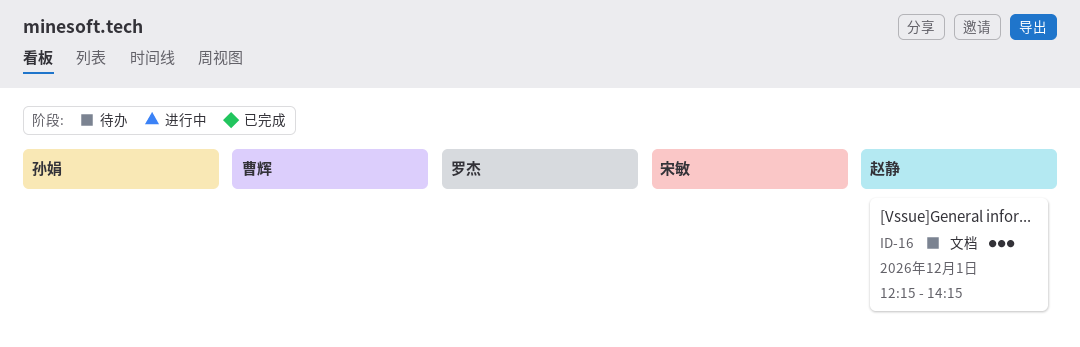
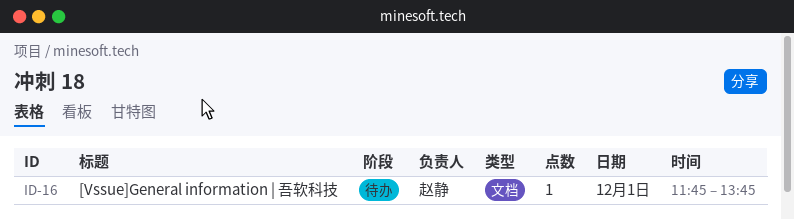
ID-16, estimate: 3 -> 1
ID-16, begins: 12:15 -> 11:45
ID-16, ends: 14:15 -> 13:45

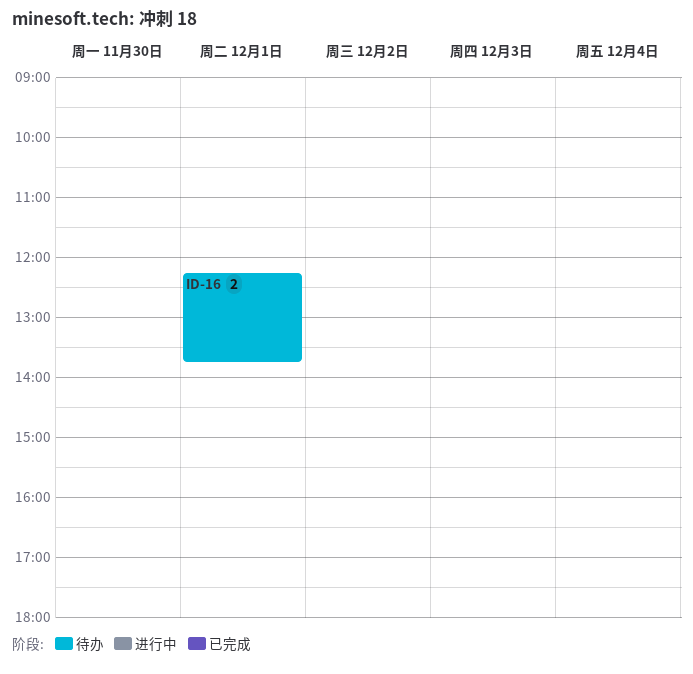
ID-16, estimate: 1 -> 2
ID-16, begins: 11:45 -> 12:15

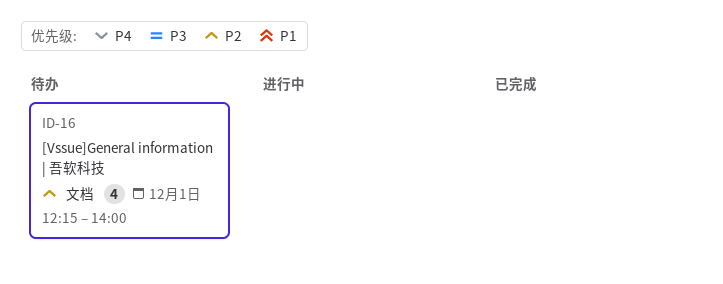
ID-16, estimate: 2 -> 4
ID-16, ends: 13:45 -> 14:00

